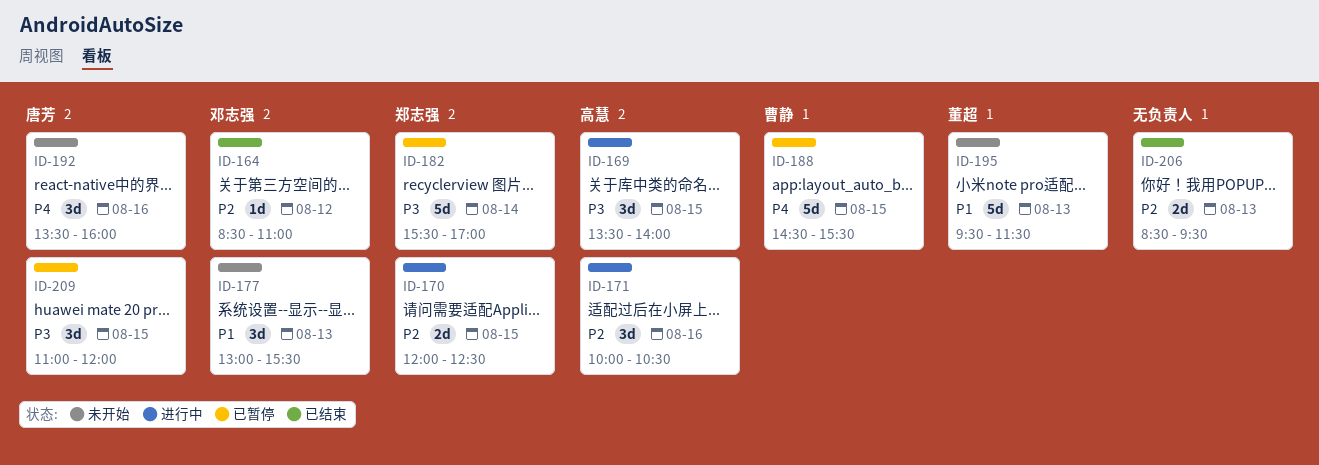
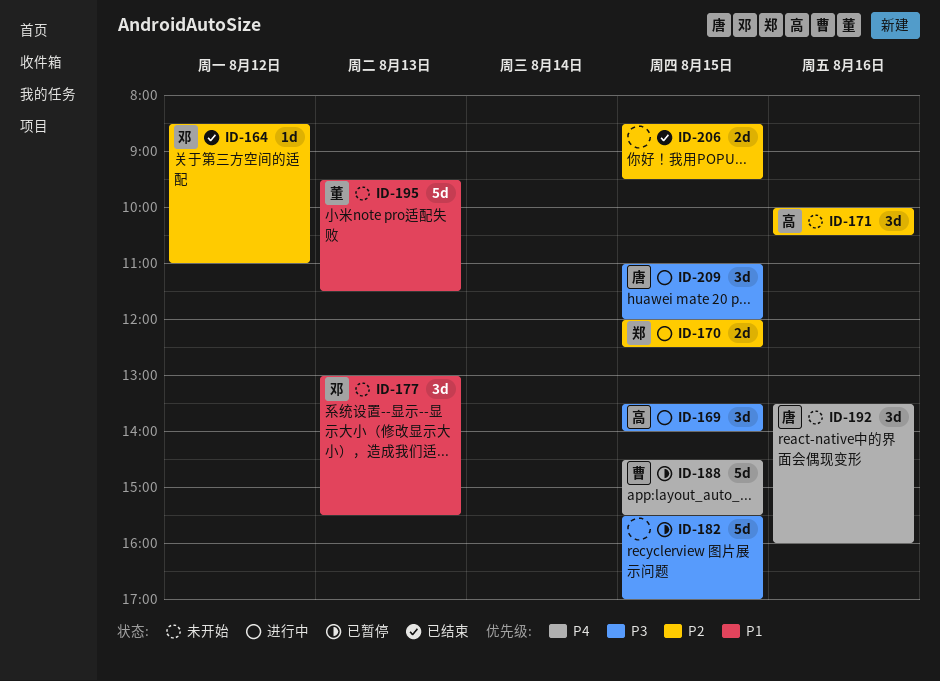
ID-171, status: 进行中 -> 未开始
ID-182, owner: 郑志强 -> none
ID-182, day: Aug 14 -> Aug 15
ID-206, day: Aug 13 -> Aug 15
ID-209, status: 已暂停 -> 进行中

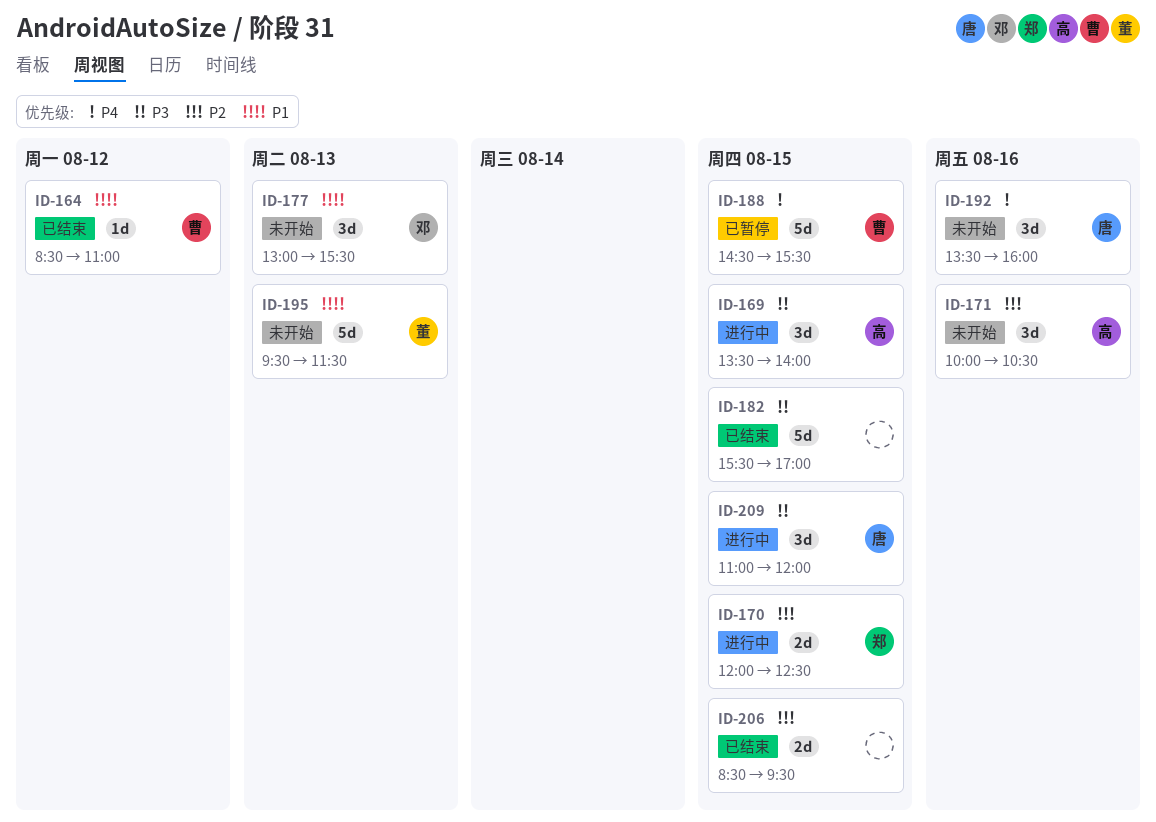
ID-164, owner: 邓 -> 曹
ID-164, priority: P2 -> P1
ID-182, status: 已暂停 -> 已结束

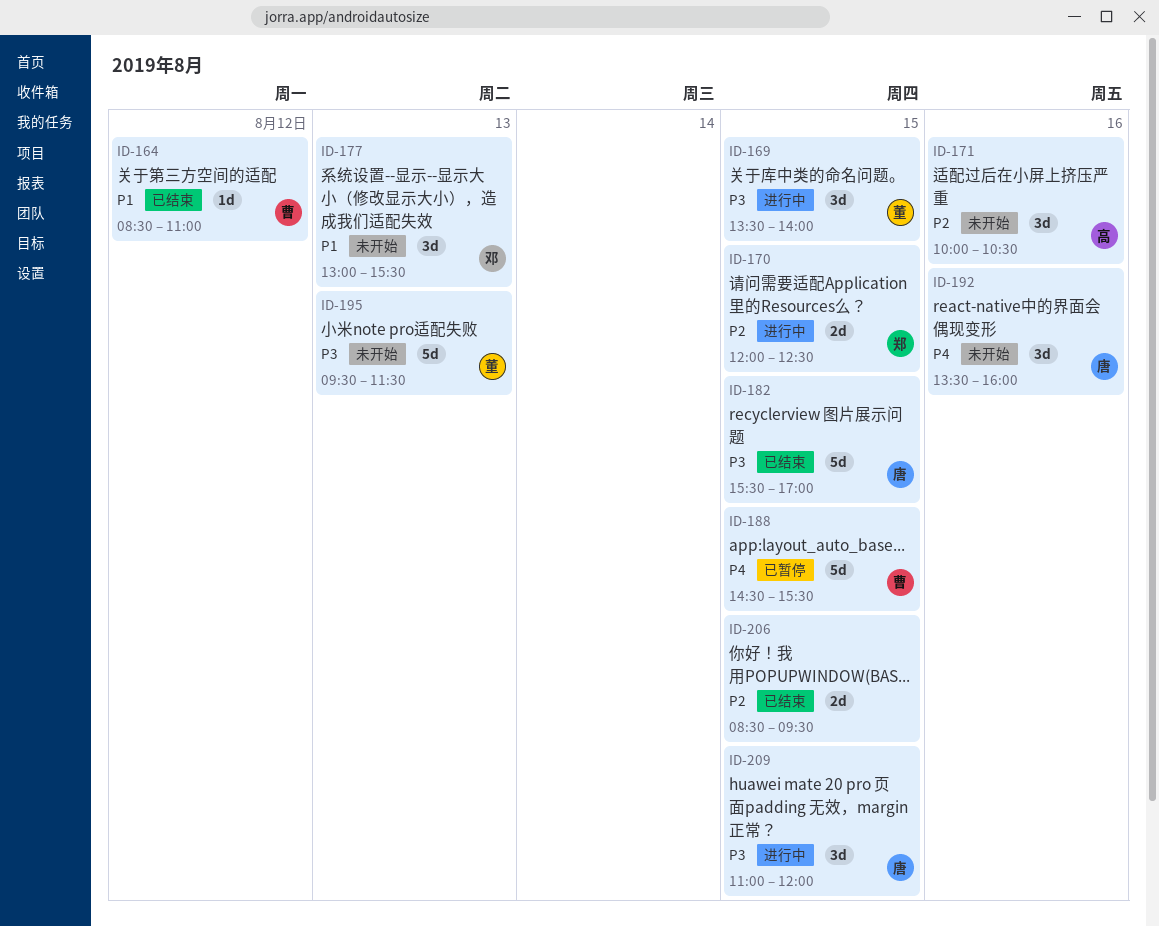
ID-169, owner: 高 -> 董
ID-182, owner: none -> 唐
ID-195, priority: P1 -> P3

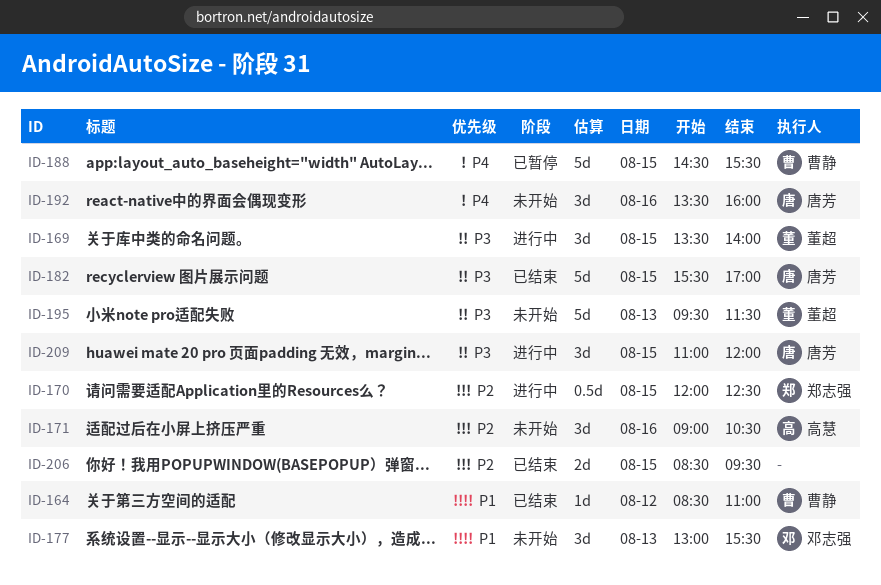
ID-170, estimate: 2d -> 0.5d
ID-171, begins: 10:00 -> 09:00

